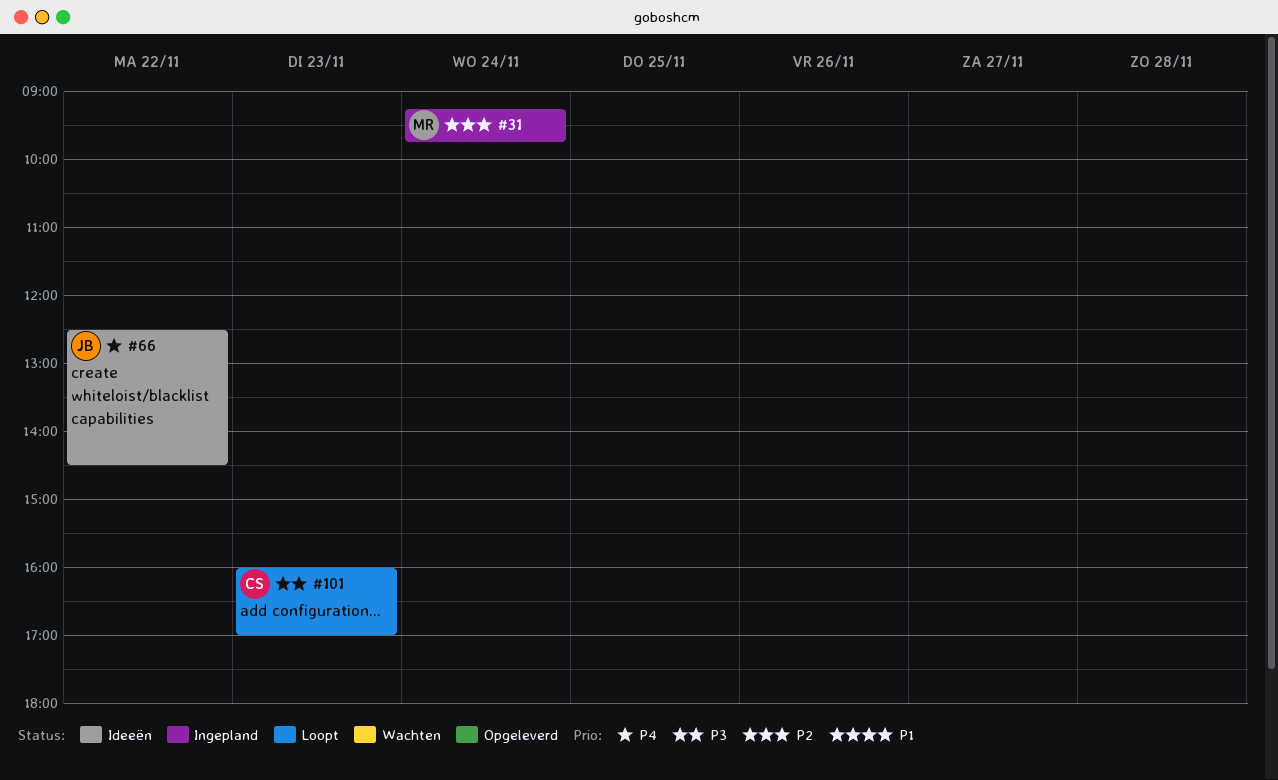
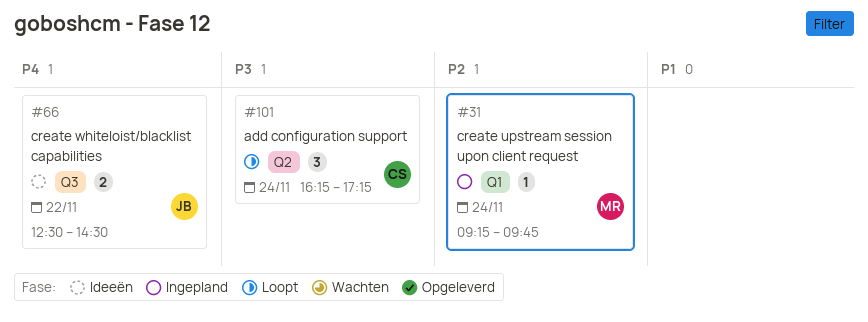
#101, day: Nov 23 -> Nov 24
#101, begins: 16:00 -> 16:15
#101, ends: 17:00 -> 17:15

